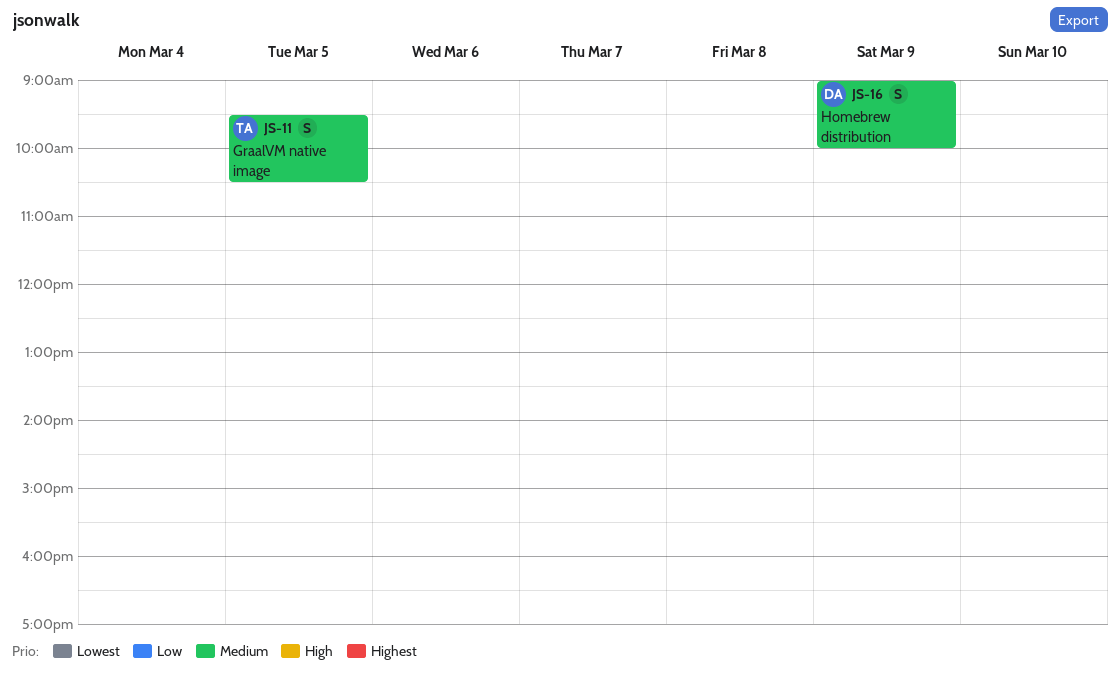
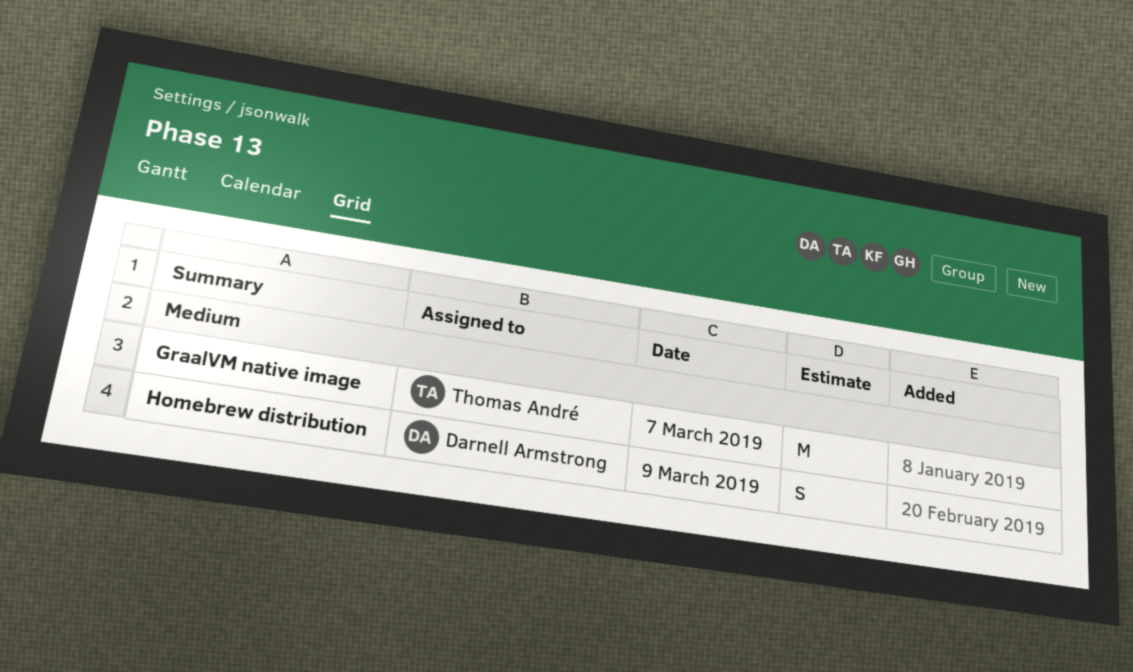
GraalVM native image, estimate: S -> M
GraalVM native image, day: Mar 5 -> Mar 7

